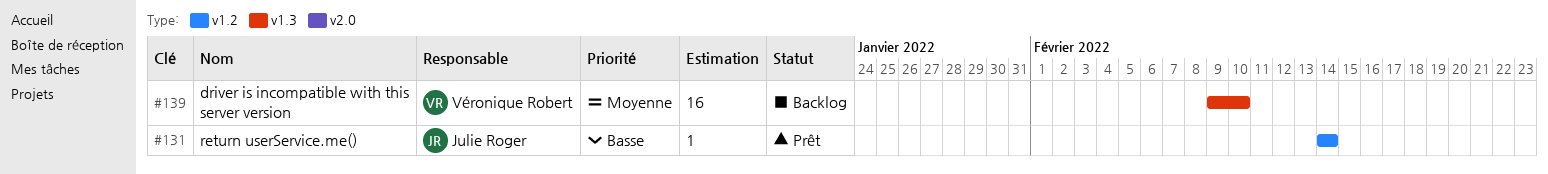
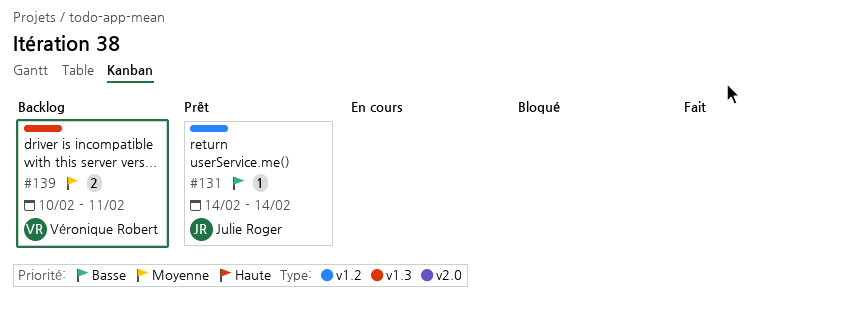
#139, estimate: 16 -> 2
#139, start: Feb 9 -> Feb 10
#139, due: Feb 10 -> Feb 11

